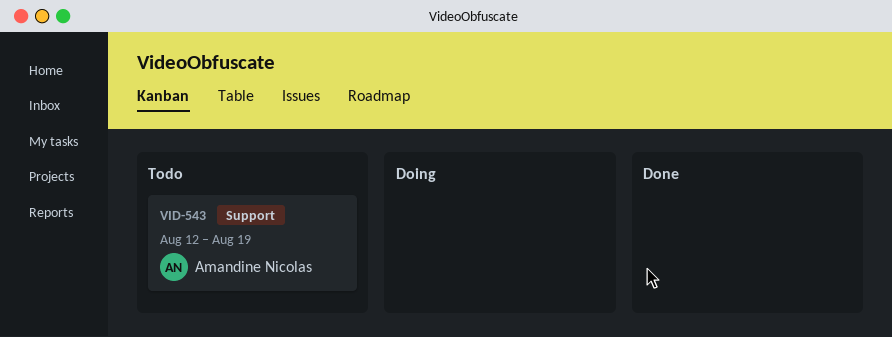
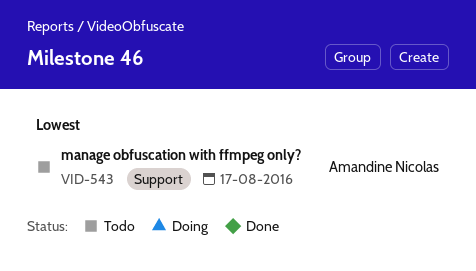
VID-543, due: Aug 19 -> Aug 17

